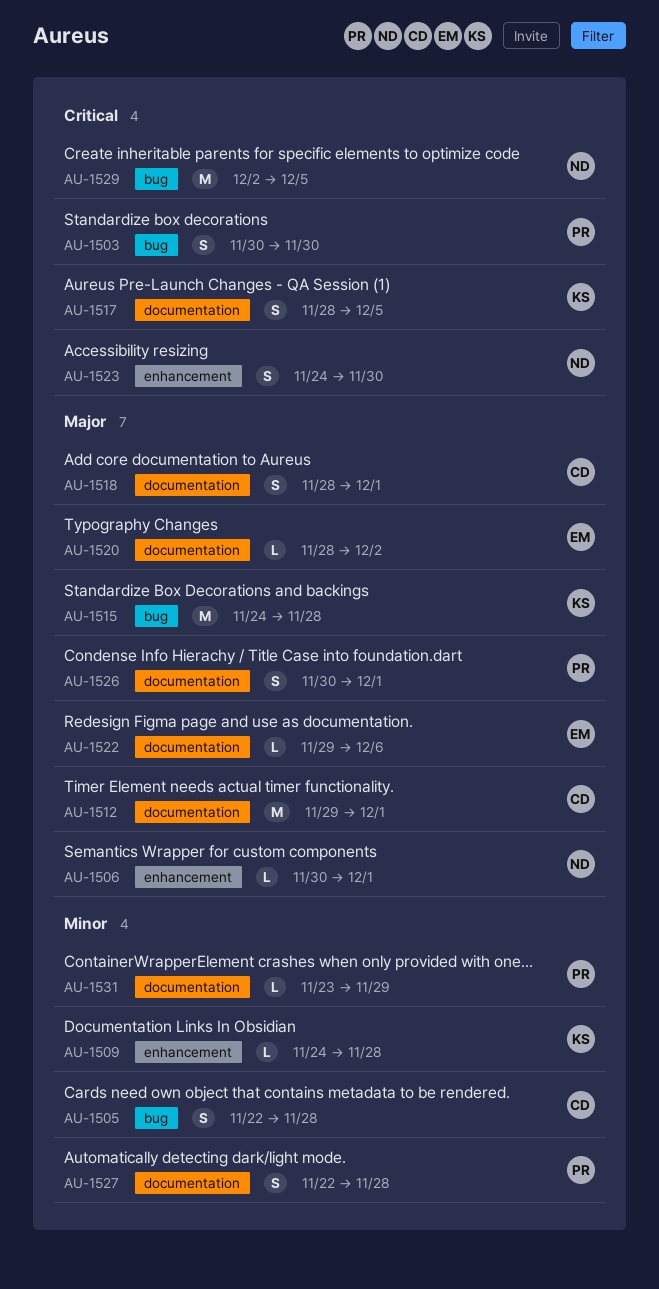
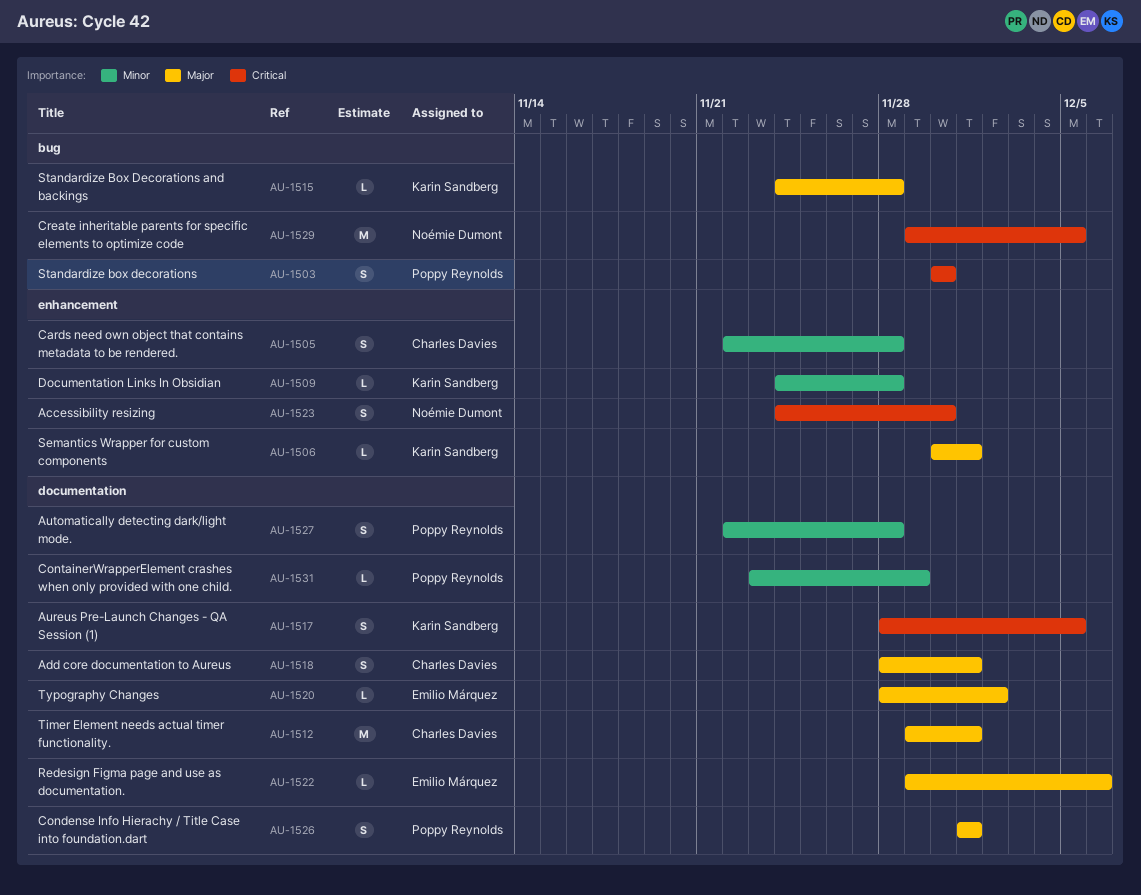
AU-1505, label: bug -> enhancement
AU-1506, owner: Noémie Dumont -> Karin Sandberg
AU-1515, estimate: M -> L
AU-1526, start: Nov 30 -> Dec 1
AU-1529, start: Dec 2 -> Nov 29

